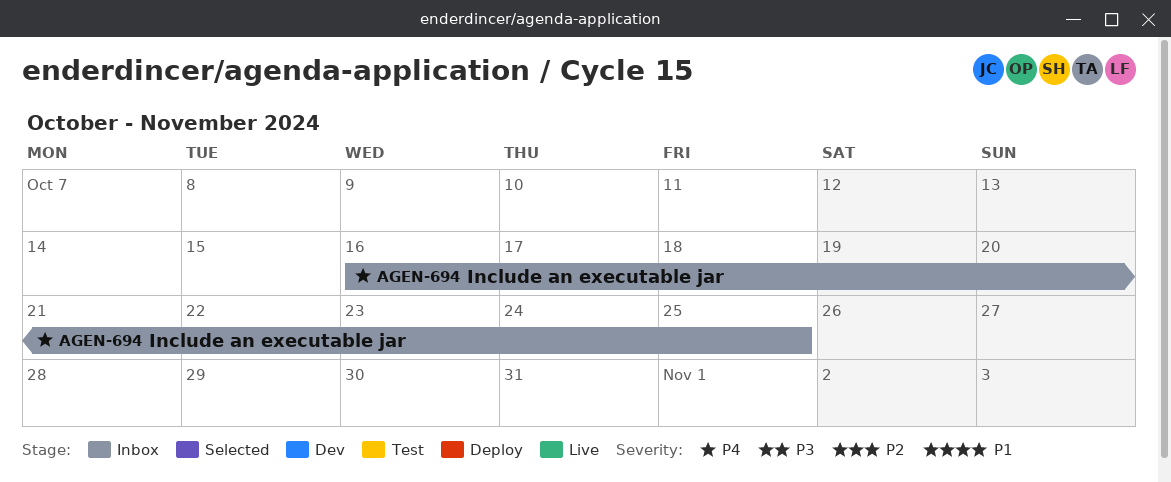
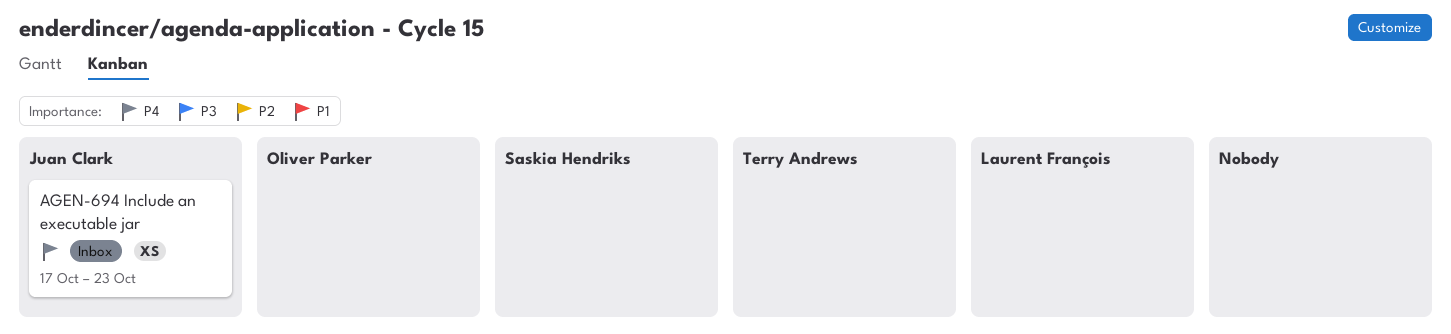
AGEN-694, start: Oct 16 -> Oct 17
AGEN-694, due: Oct 25 -> Oct 23

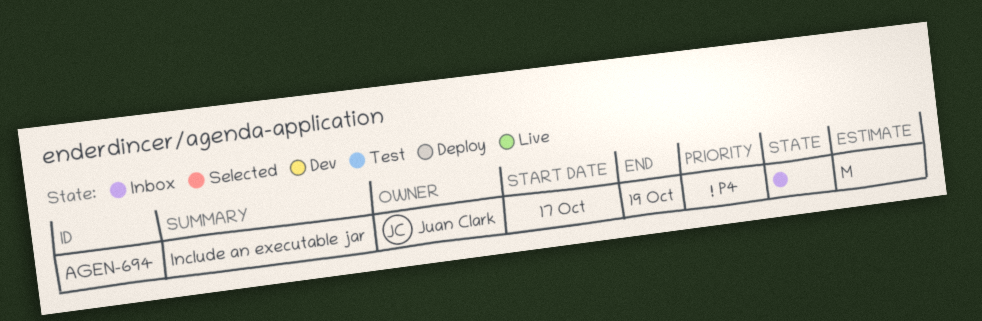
AGEN-694, estimate: XS -> M
AGEN-694, due: Oct 23 -> Oct 19

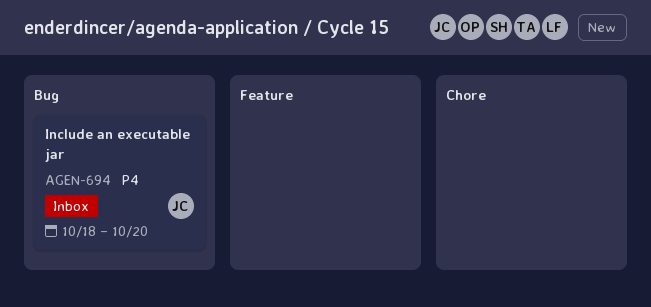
AGEN-694, start: Oct 17 -> Oct 18
AGEN-694, due: Oct 19 -> Oct 20

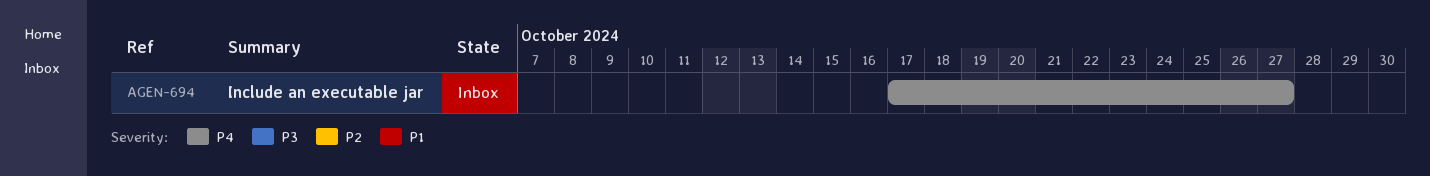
AGEN-694, start: Oct 18 -> Oct 17
AGEN-694, due: Oct 20 -> Oct 27

